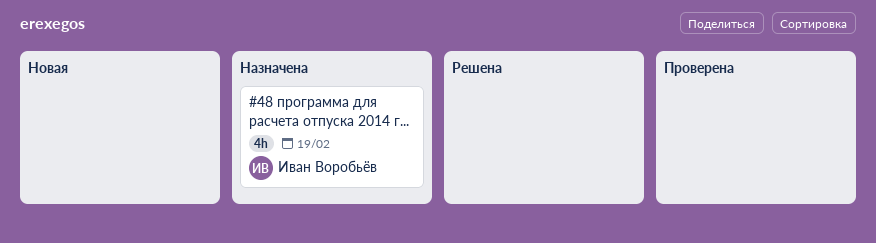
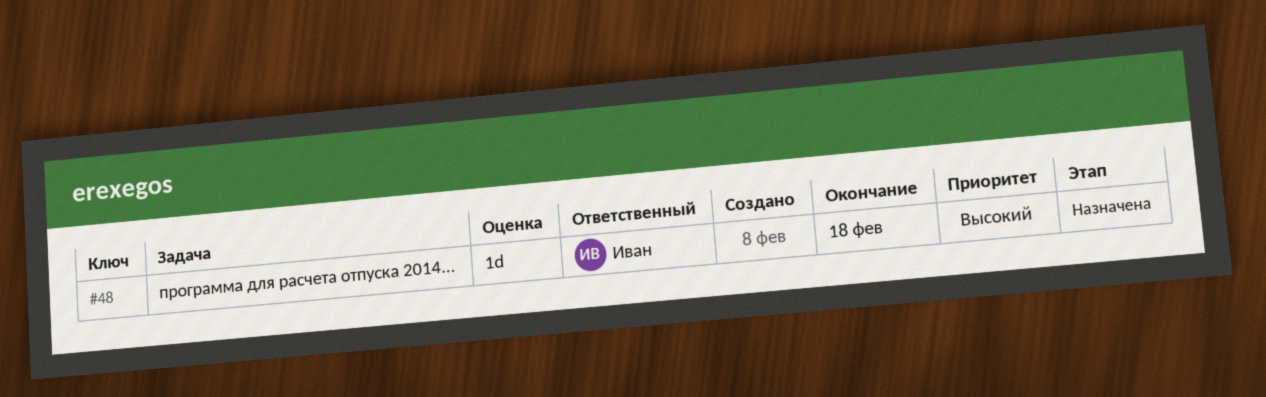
#48, estimate: 4h -> 1d
#48, due: Feb 19 -> Feb 18

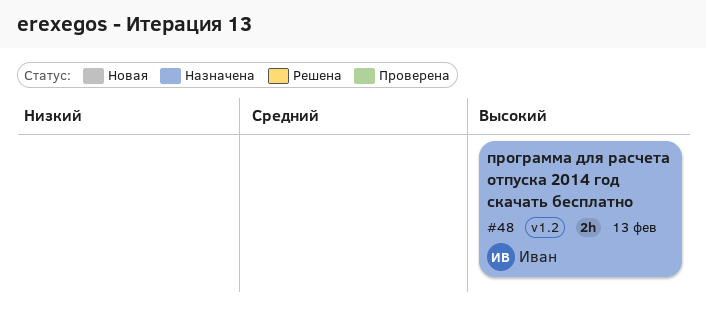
#48, estimate: 1d -> 2h
#48, due: Feb 18 -> Feb 13

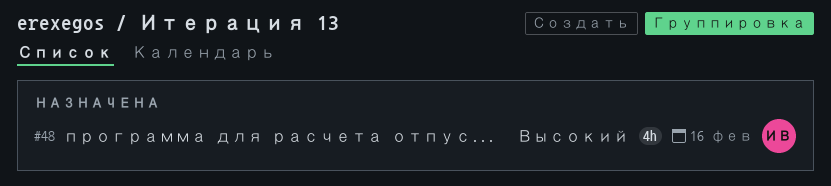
#48, estimate: 2h -> 4h
#48, due: Feb 13 -> Feb 16

